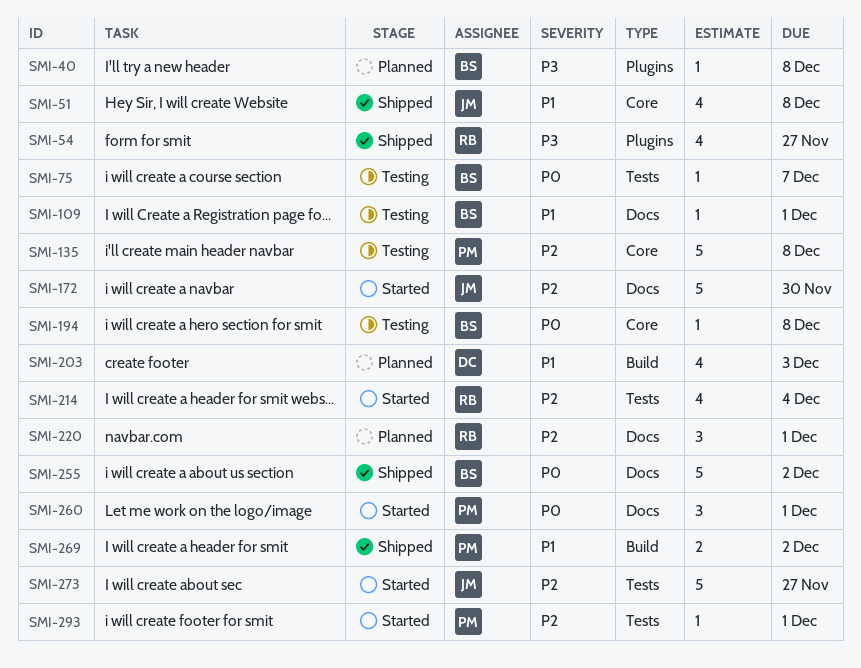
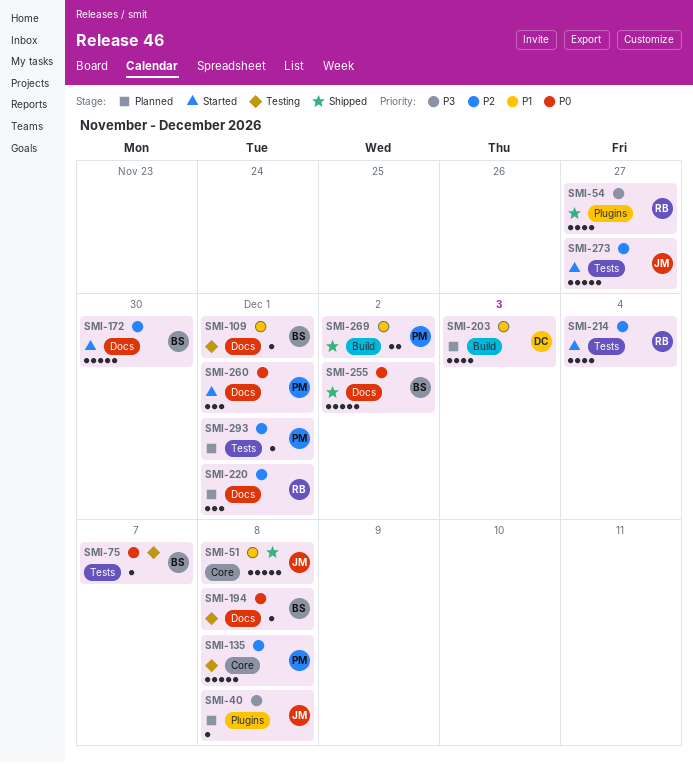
SMI-40, owner: BS -> JM
SMI-51, estimate: 4 -> 5
SMI-172, owner: JM -> BS
SMI-194, label: Core -> Docs
SMI-293, status: Started -> Planned

